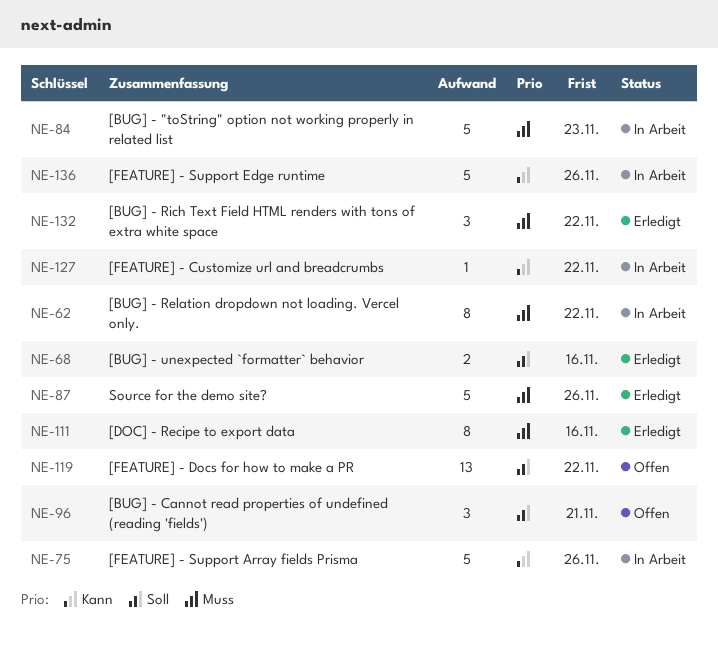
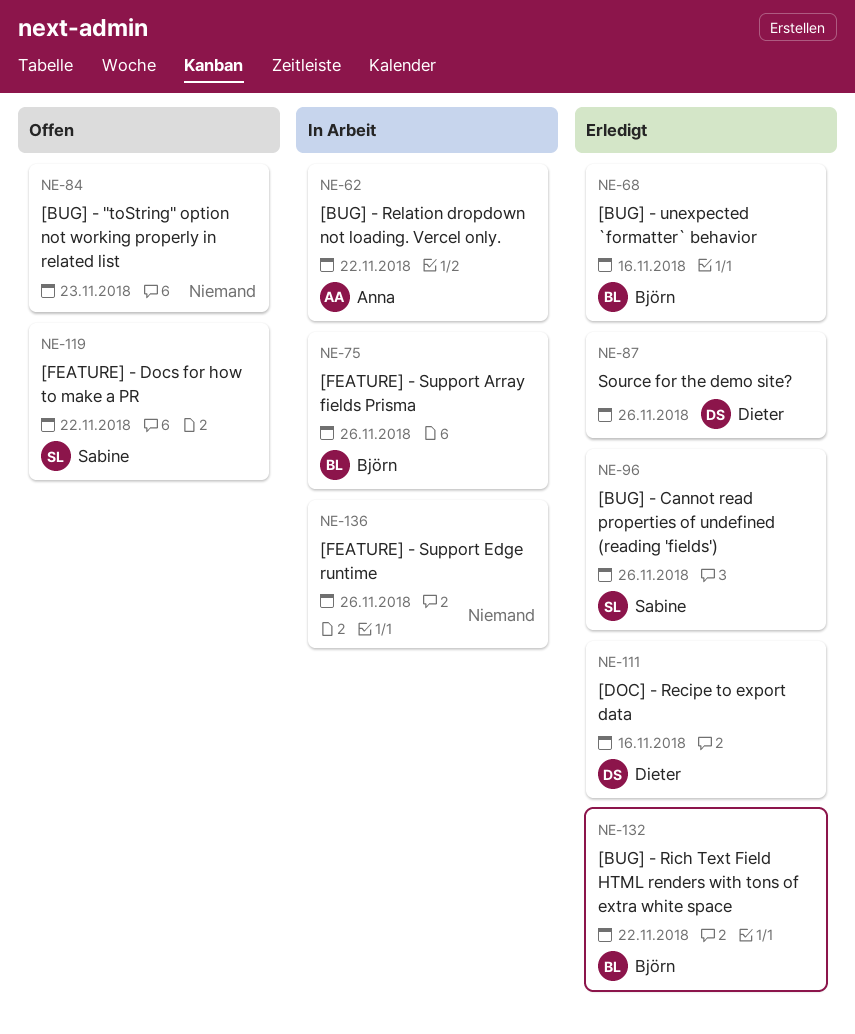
NE-84, status: In Arbeit -> Offen
NE-96, status: Offen -> Erledigt
NE-96, due: Nov 21 -> Nov 26
NE-127: present -> none

